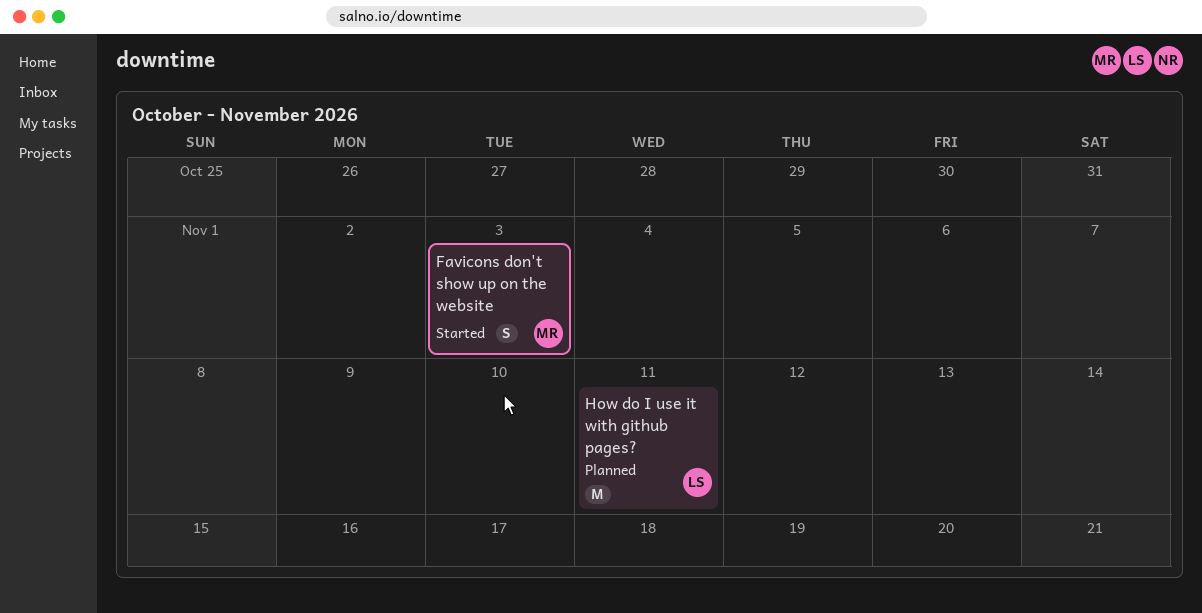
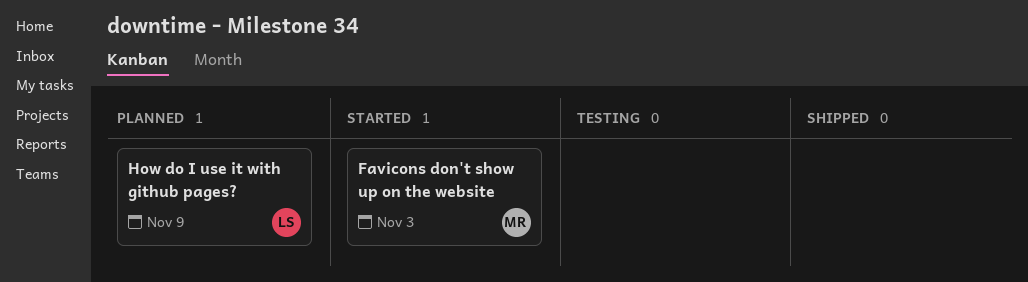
How do I use it with github pages?, due: Nov 11 -> Nov 9

